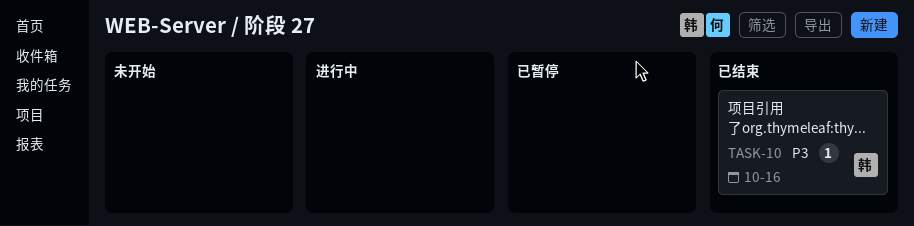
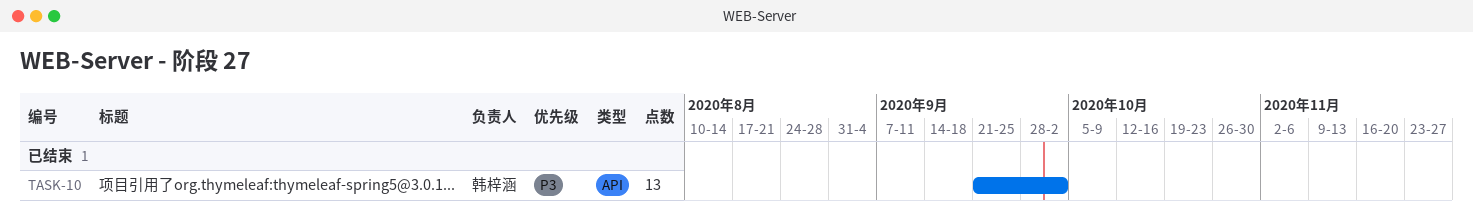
TASK-10, estimate: 1 -> 13
TASK-10, due: Oct 16 -> Oct 2

